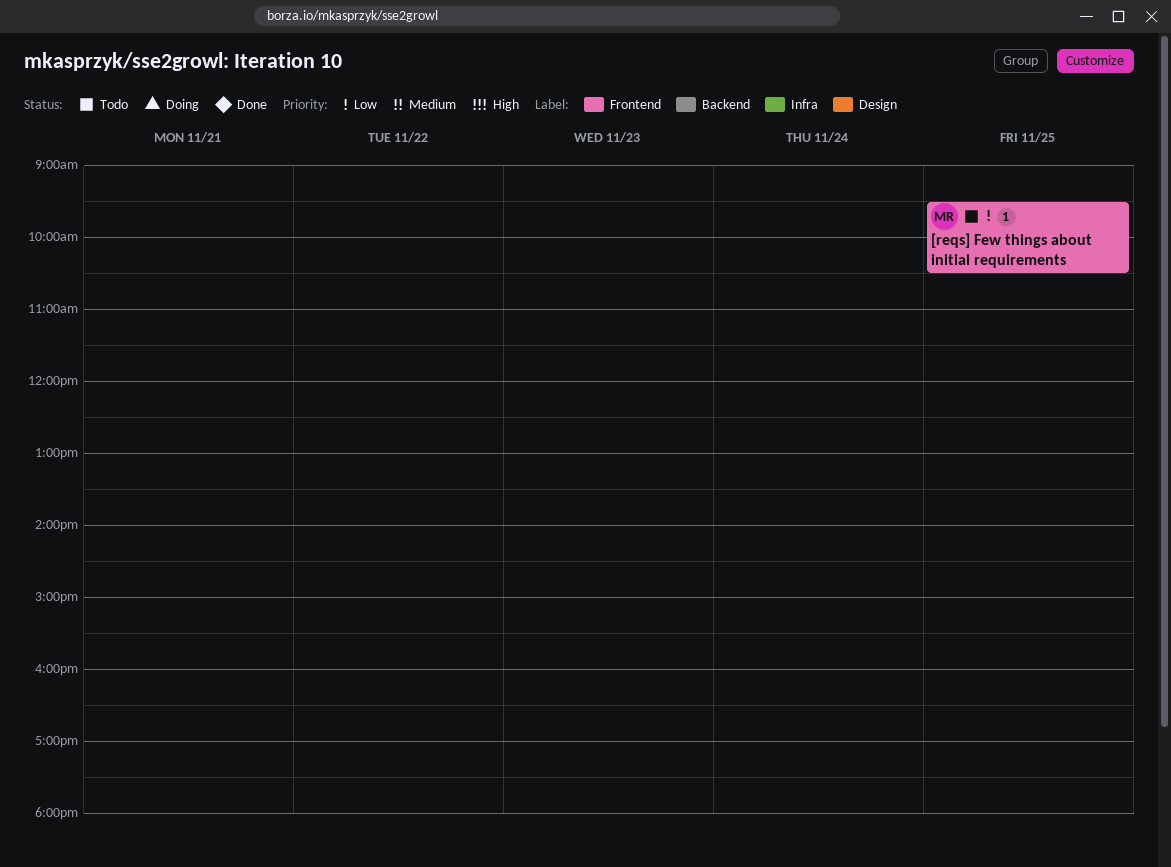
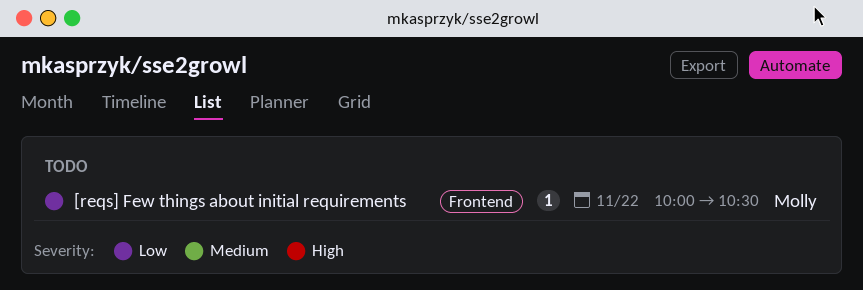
[reqs] Few things about initial requirements, day: Nov 25 -> Nov 22
[reqs] Few things about initial requirements, begins: 09:30 -> 10:00

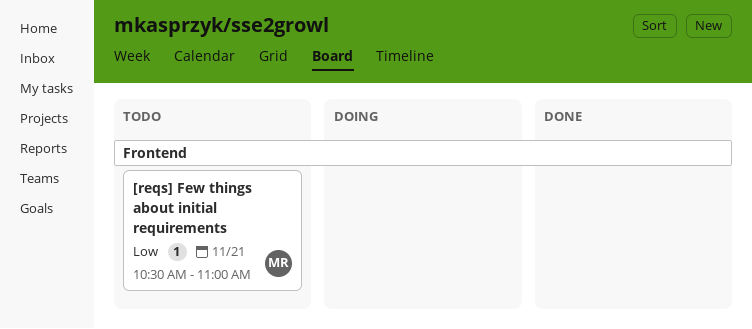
[reqs] Few things about initial requirements, day: Nov 22 -> Nov 21
[reqs] Few things about initial requirements, begins: 10:00 -> 10:30
[reqs] Few things about initial requirements, ends: 10:30 -> 11:00

